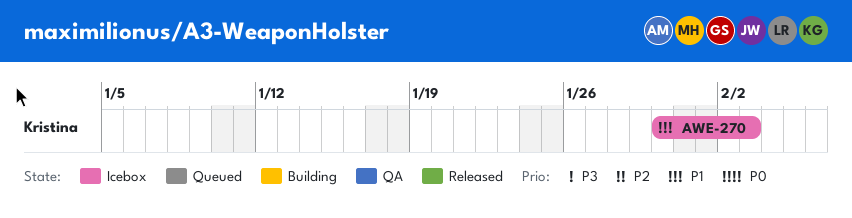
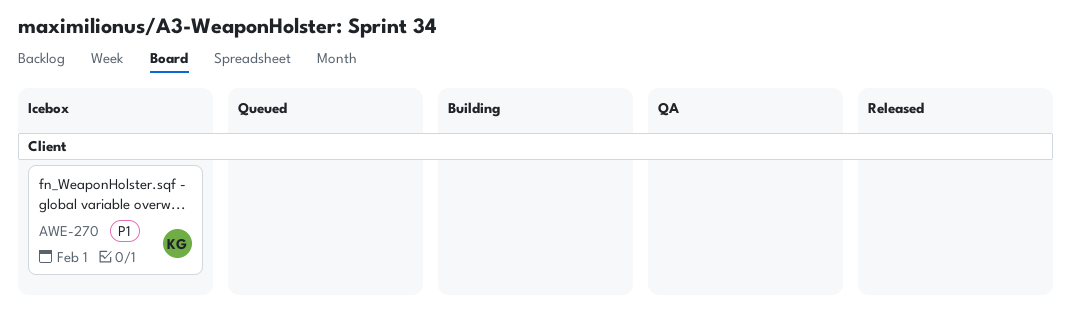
AWE-270, due: Feb 3 -> Feb 1

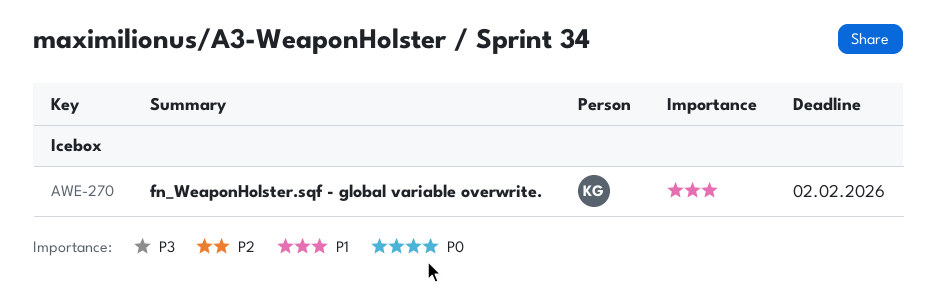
AWE-270, due: Feb 1 -> Feb 2

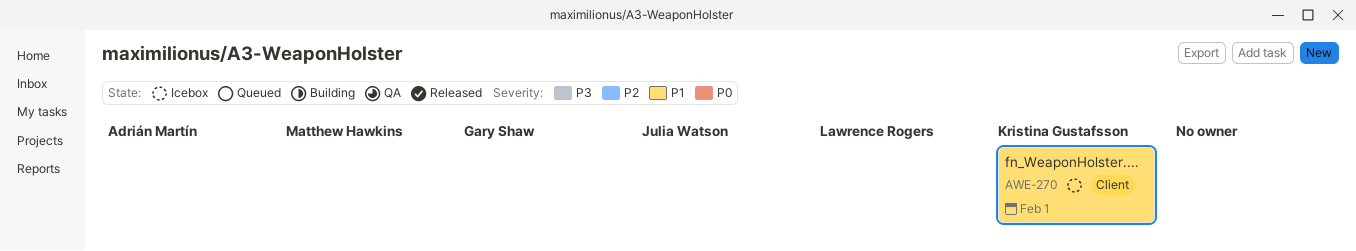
AWE-270, due: Feb 2 -> Feb 1

